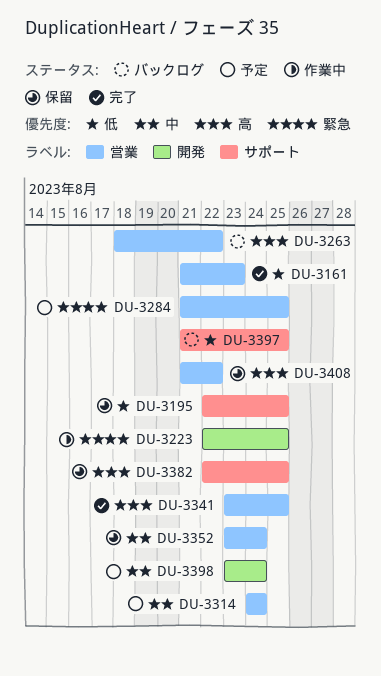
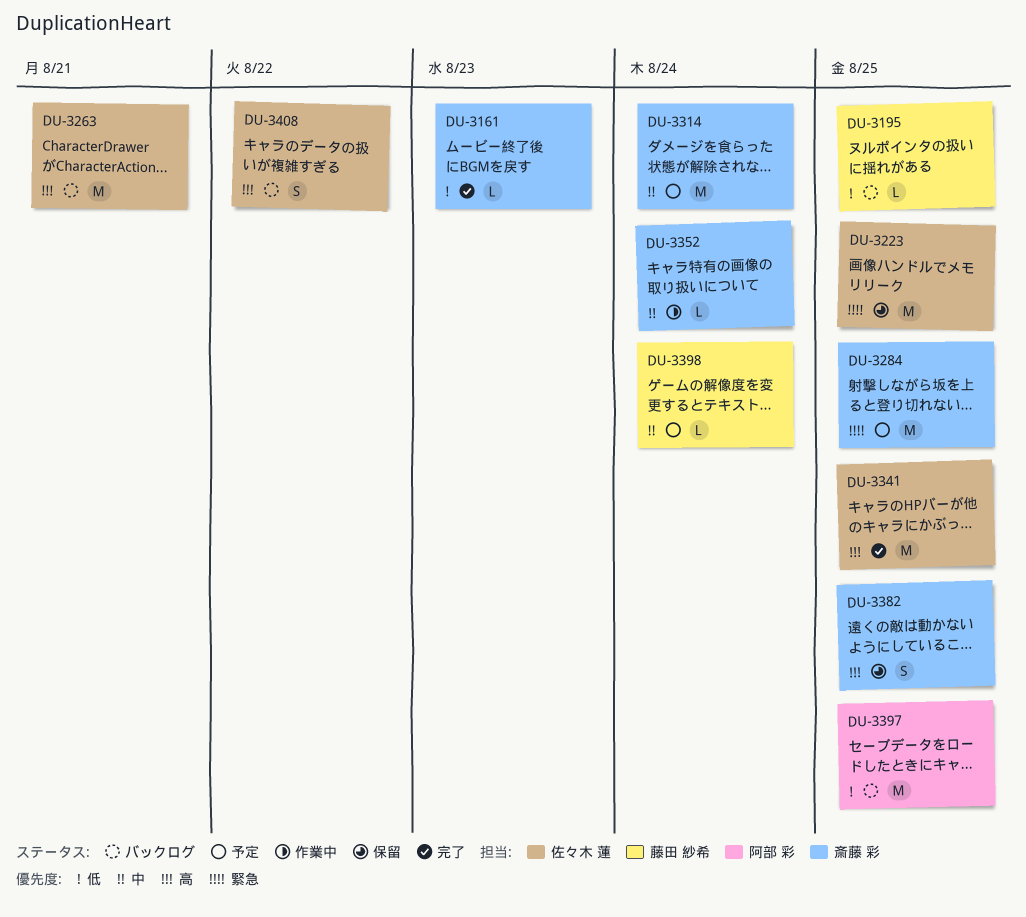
DU-3195, status: 保留 -> バックログ
DU-3223, status: 作業中 -> 保留
DU-3263, due: Aug 22 -> Aug 21
DU-3352, status: 保留 -> 作業中
DU-3408, status: 保留 -> バックログ

